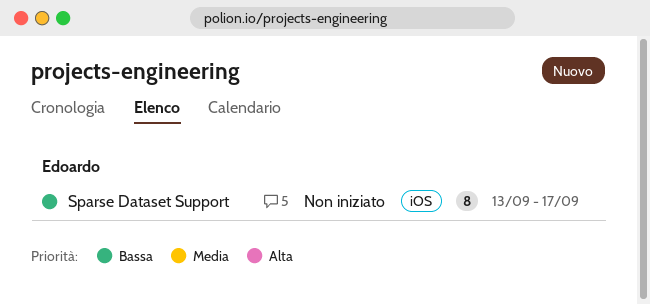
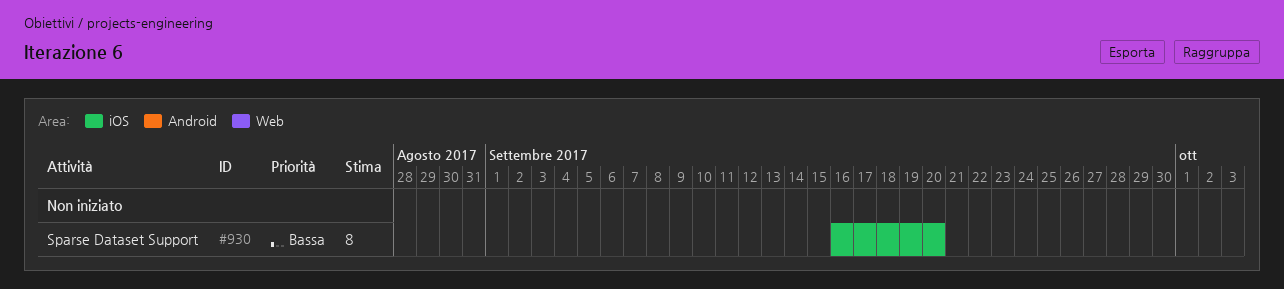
Sparse Dataset Support, start: Sep 13 -> Sep 16
Sparse Dataset Support, due: Sep 17 -> Sep 20

